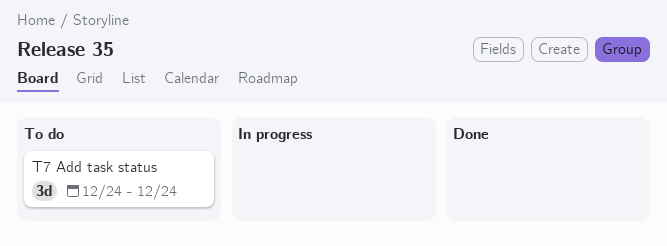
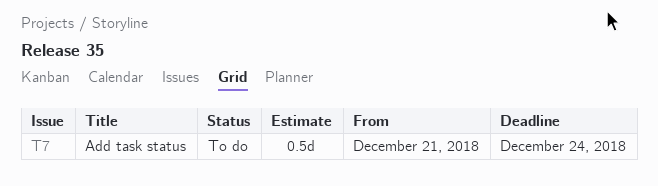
T7, estimate: 3d -> 0.5d
T7, start: Dec 24 -> Dec 21

